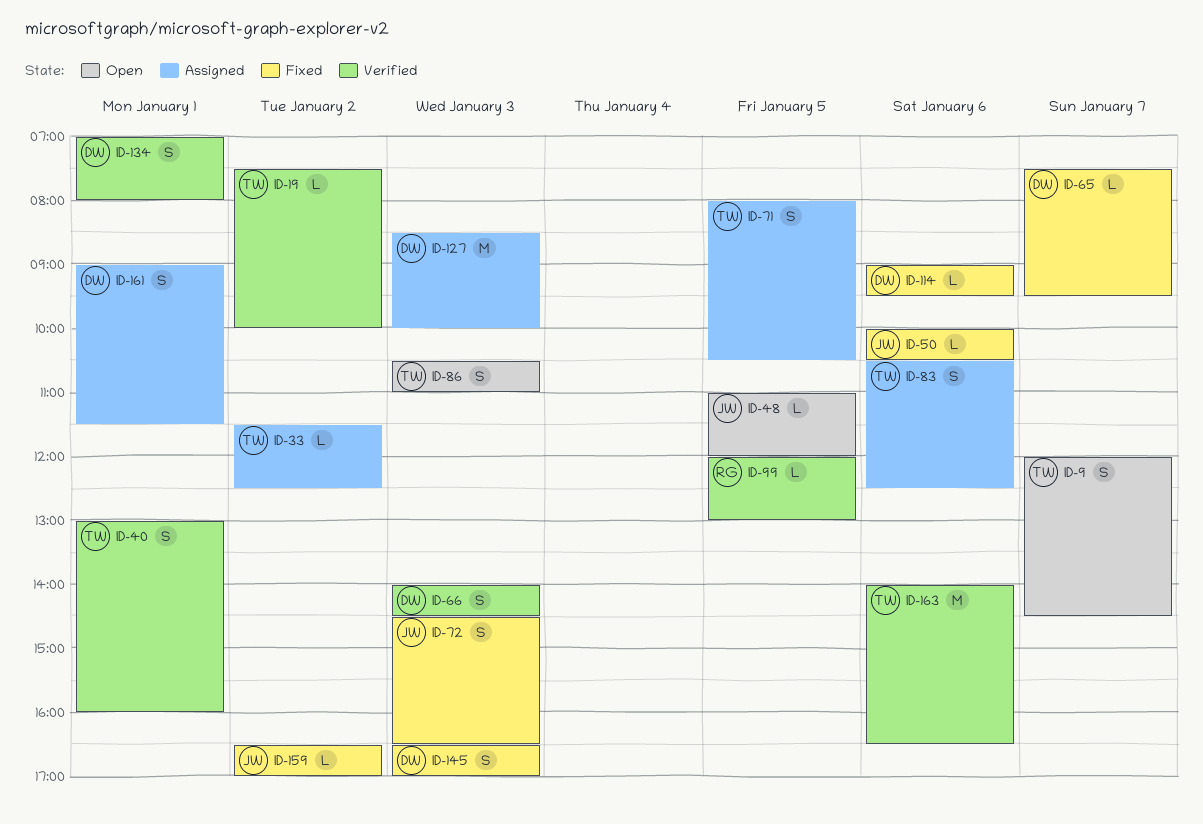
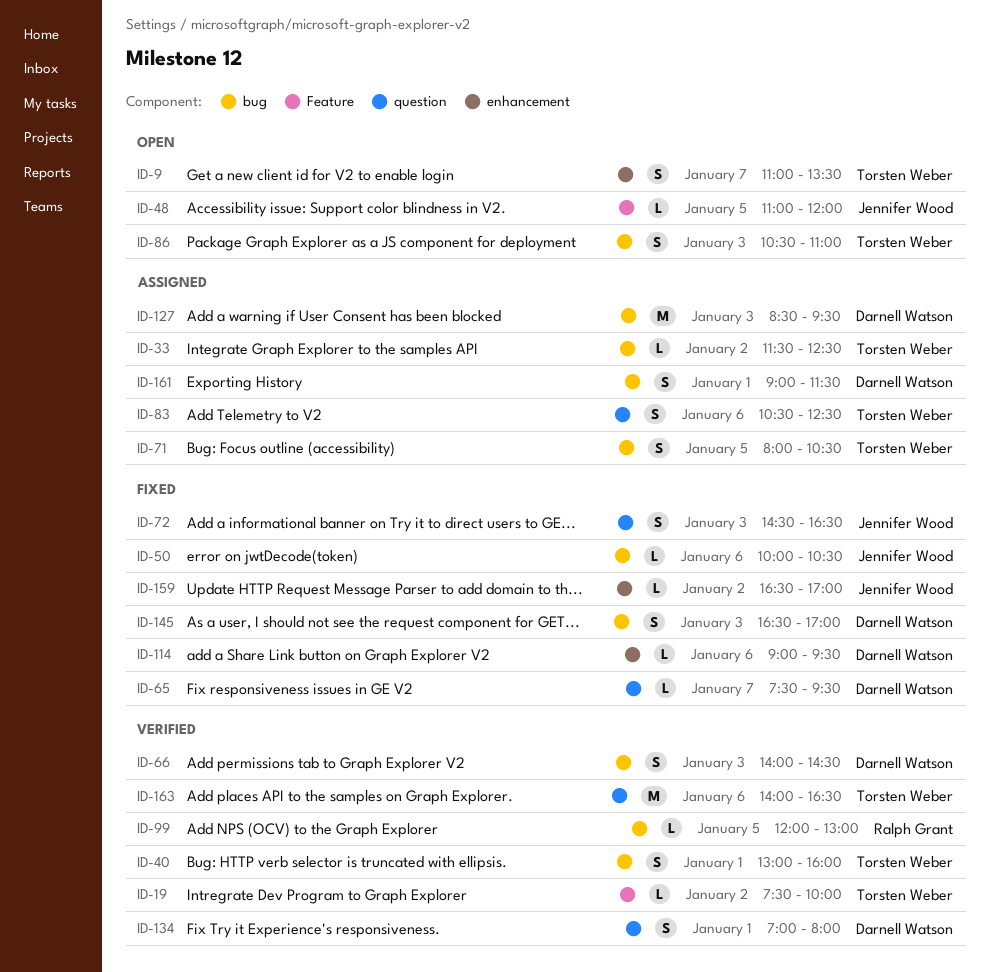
ID-9, begins: 12:00 -> 11:00
ID-9, ends: 14:30 -> 13:30
ID-127, ends: 10:00 -> 09:30

